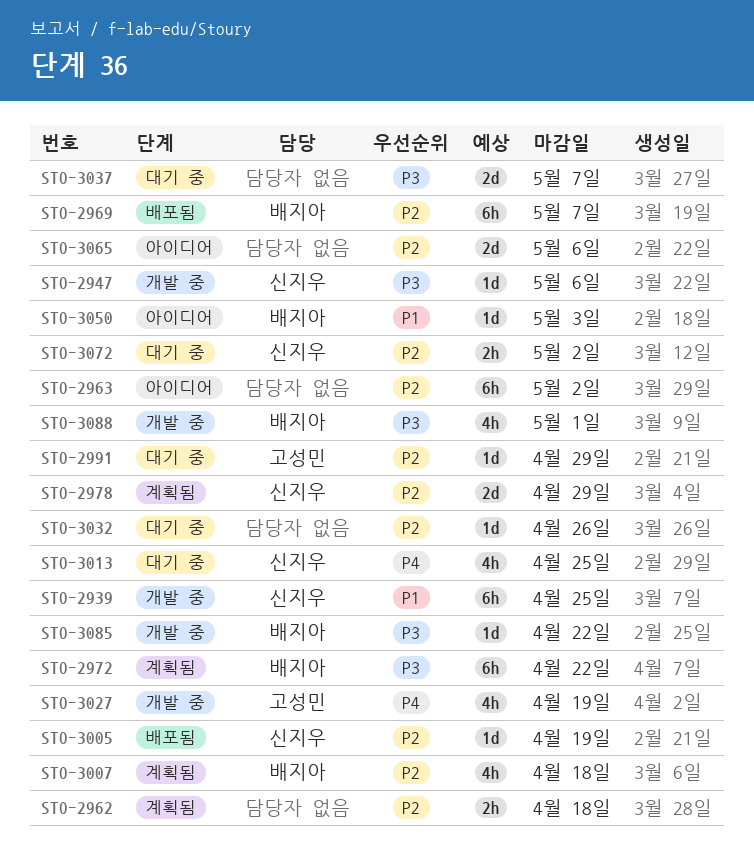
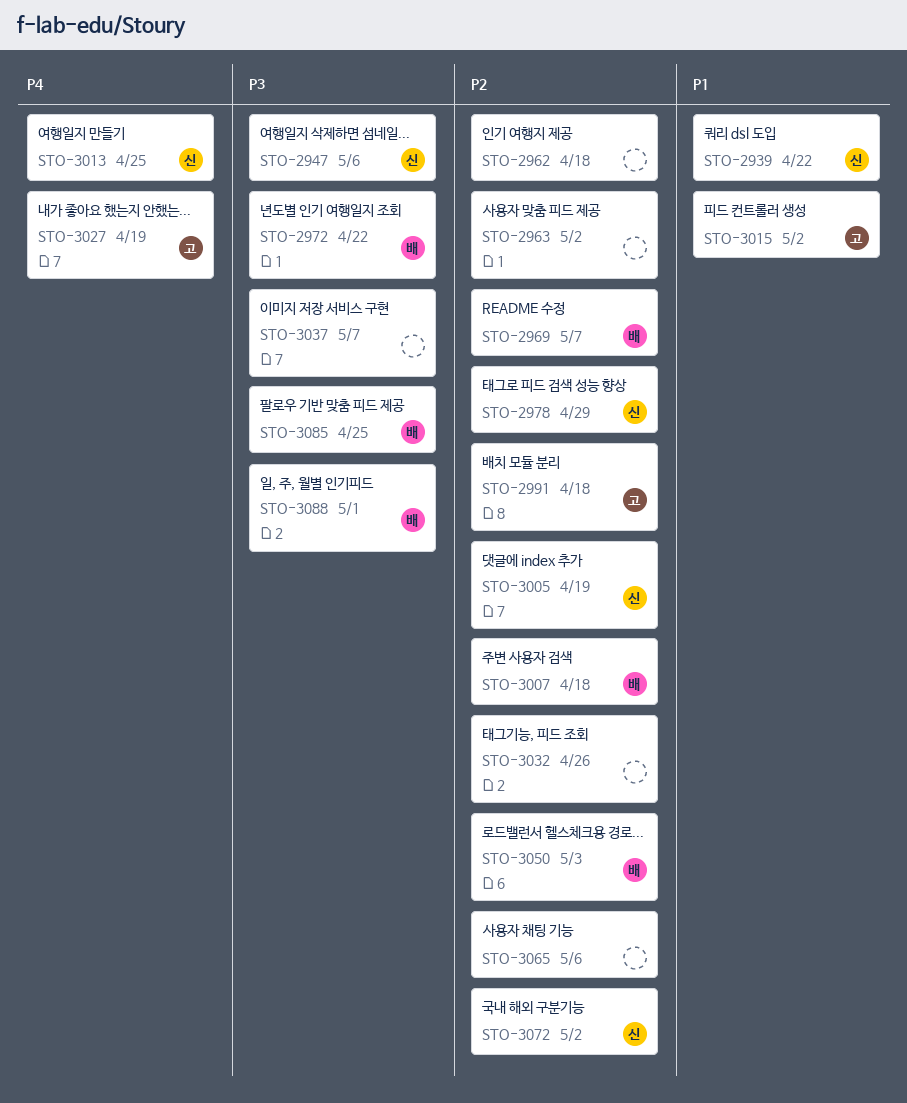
STO-2939, due: Apr 25 -> Apr 22
STO-2991, due: Apr 29 -> Apr 18
STO-3015: none -> present
STO-3050, priority: P1 -> P2
STO-3085, due: Apr 22 -> Apr 25

